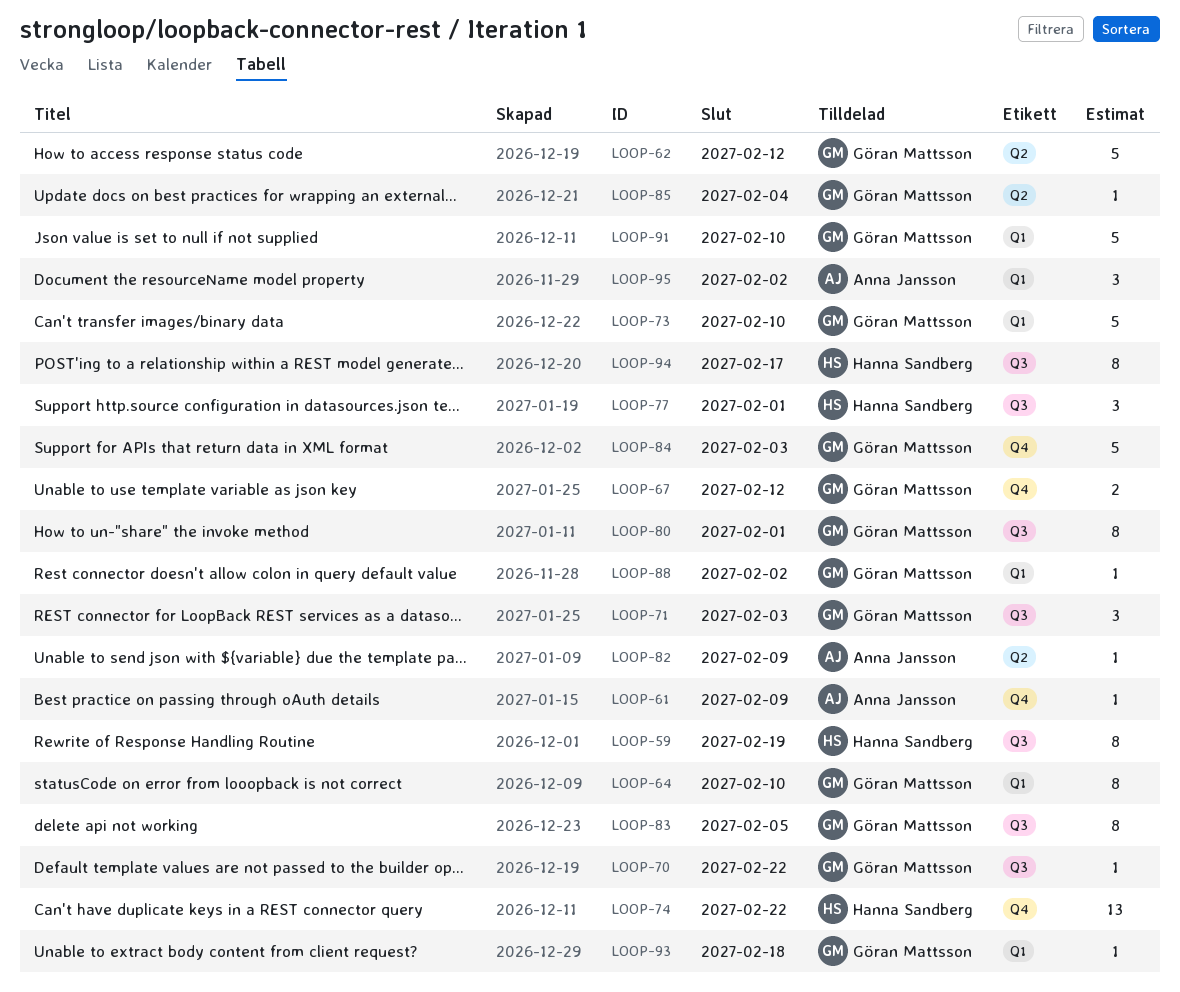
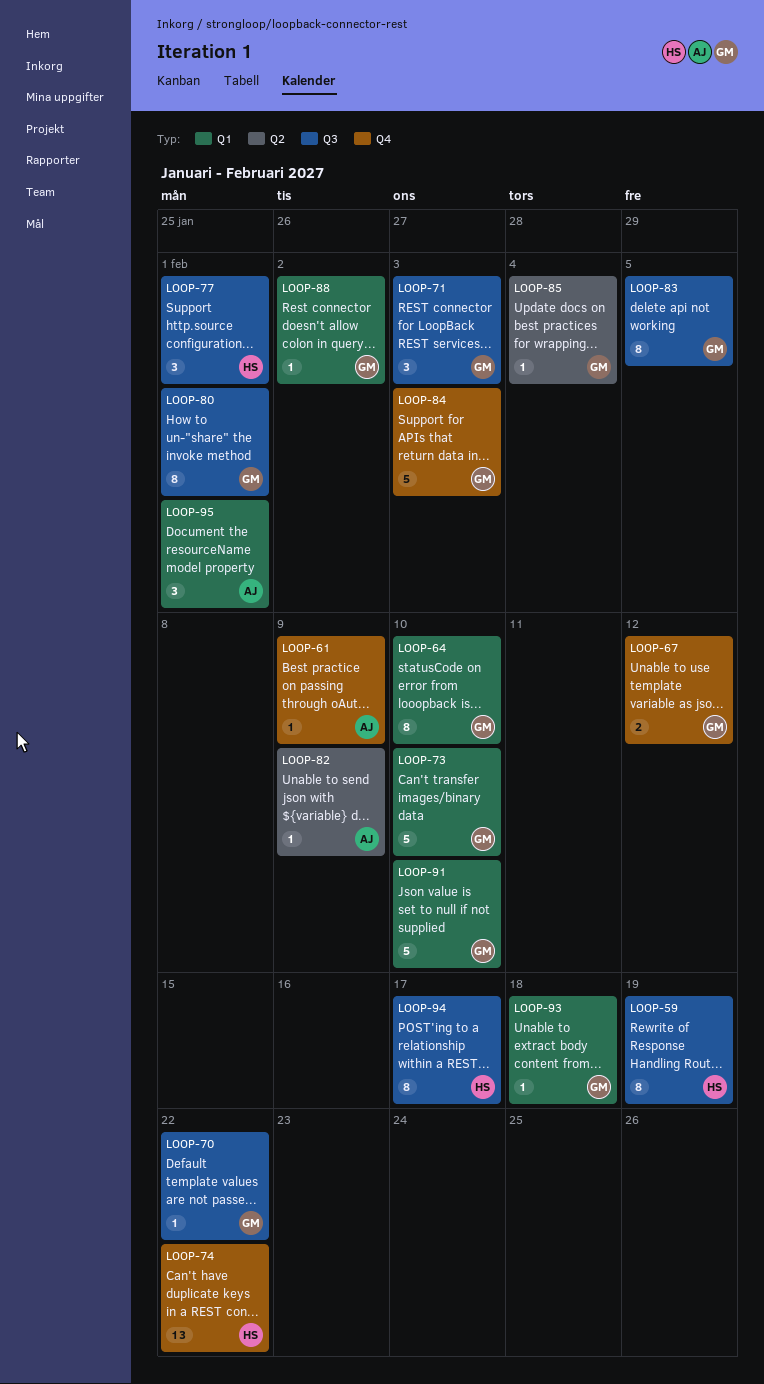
LOOP-62: present -> none
LOOP-95, due: Feb 2 -> Feb 1

